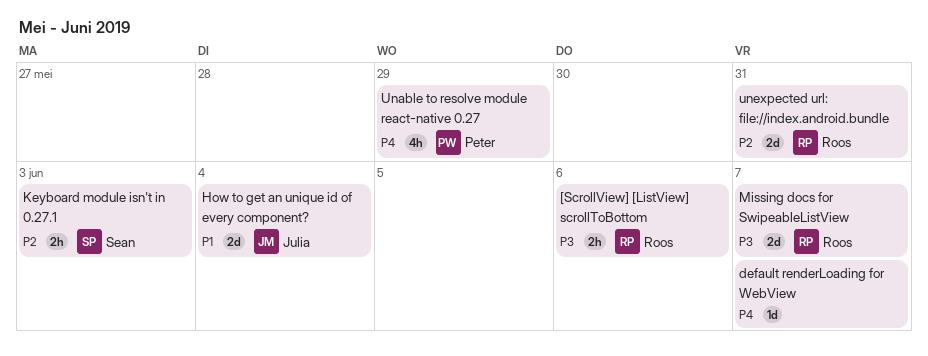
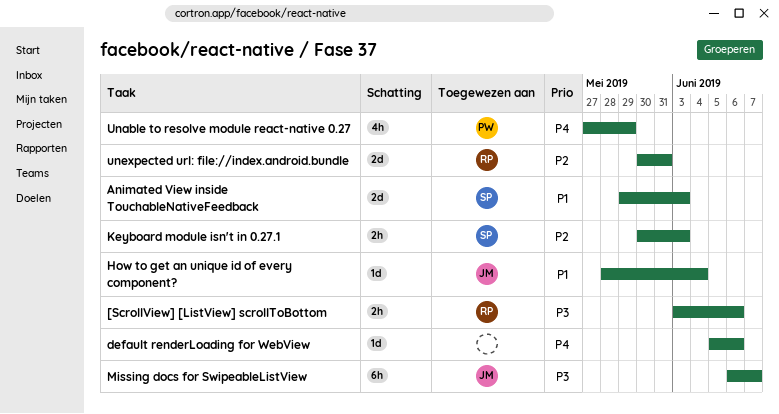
Animated View inside TouchableNativeFeedback: none -> present
default renderLoading for WebView, due: Jun 7 -> Jun 6
How to get an unique id of every component?, estimate: 2d -> 1d
Missing docs for SwipeableListView, owner: Roos -> Julia
Missing docs for SwipeableListView, estimate: 2d -> 6h

